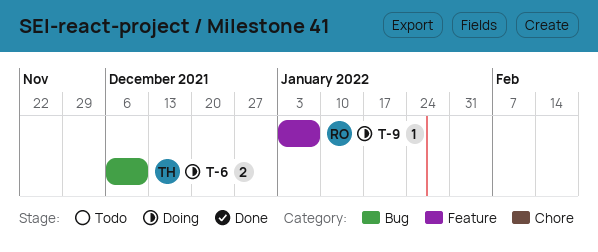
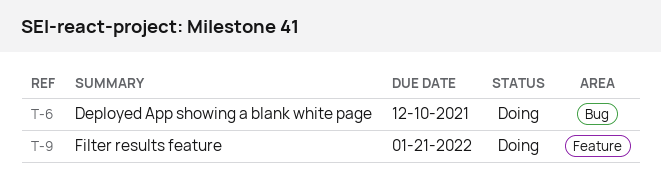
T-9, due: Jan 7 -> Jan 21

